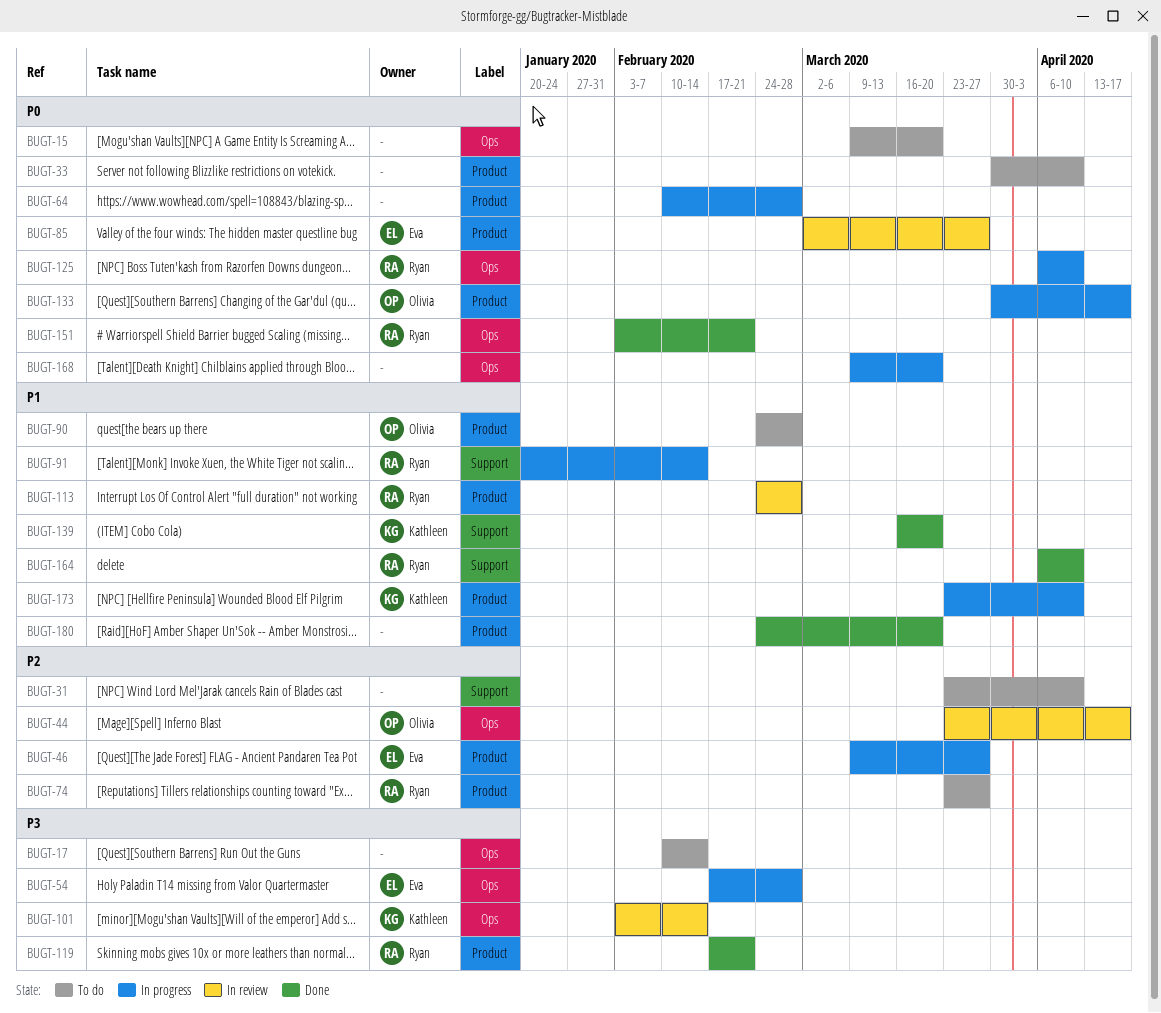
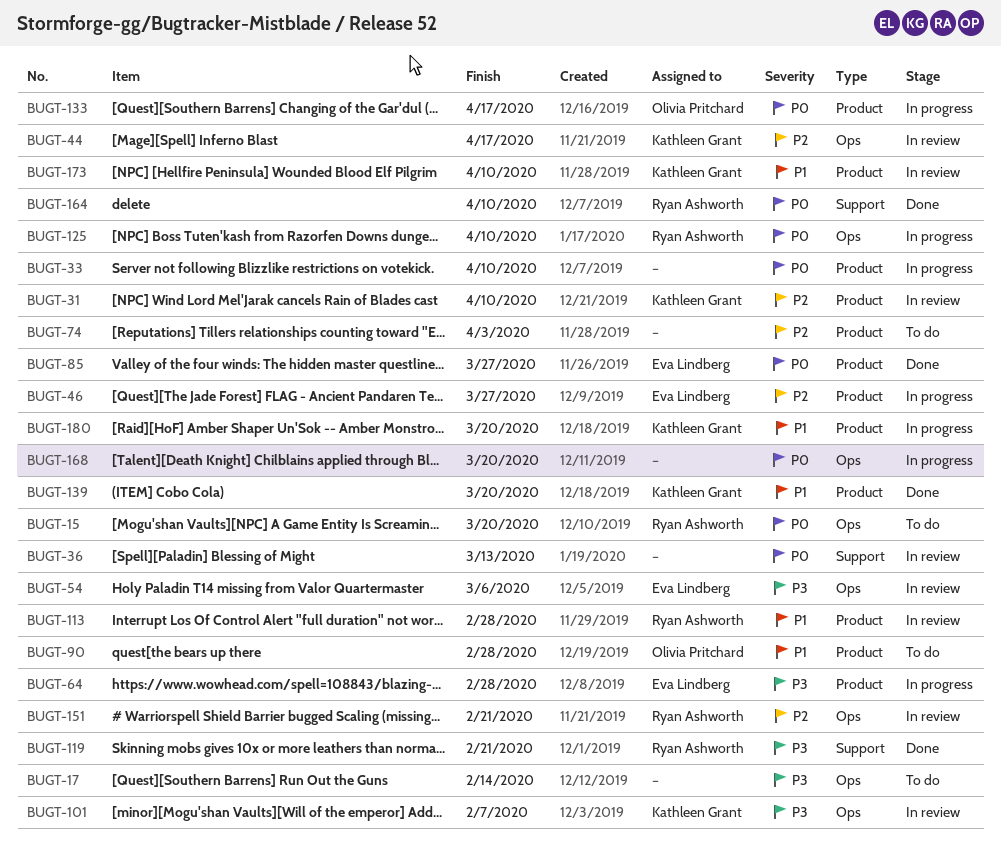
BUGT-15, owner: none -> Ryan Ashworth
BUGT-31, status: To do -> In review
BUGT-31, owner: none -> Kathleen Grant
BUGT-31, label: Support -> Product
BUGT-33, status: To do -> In progress
BUGT-36: none -> present
BUGT-44, owner: Olivia Pritchard -> Kathleen Grant
BUGT-54, status: In progress -> In review
BUGT-54, due: Feb 28 -> Mar 6
BUGT-64, owner: none -> Eva Lindberg
BUGT-64, priority: P0 -> P3
BUGT-74, owner: Ryan Ashworth -> none
BUGT-74, due: Mar 27 -> Apr 3
BUGT-85, status: In review -> Done
BUGT-91: present -> none
BUGT-101, due: Feb 14 -> Feb 7
BUGT-119, label: Product -> Support
BUGT-139, label: Support -> Product
BUGT-151, status: Done -> In review
BUGT-151, priority: P0 -> P2
BUGT-164, priority: P1 -> P0
BUGT-173, status: In progress -> In review
BUGT-180, status: Done -> In progress
BUGT-180, owner: none -> Kathleen Grant

